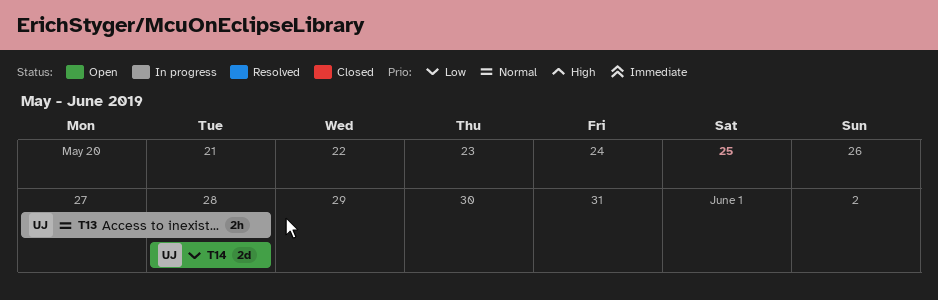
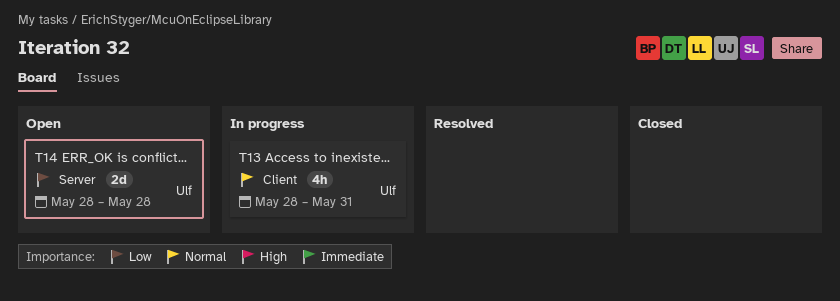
T13, estimate: 2h -> 4h
T13, start: May 27 -> May 28
T13, due: May 28 -> May 31

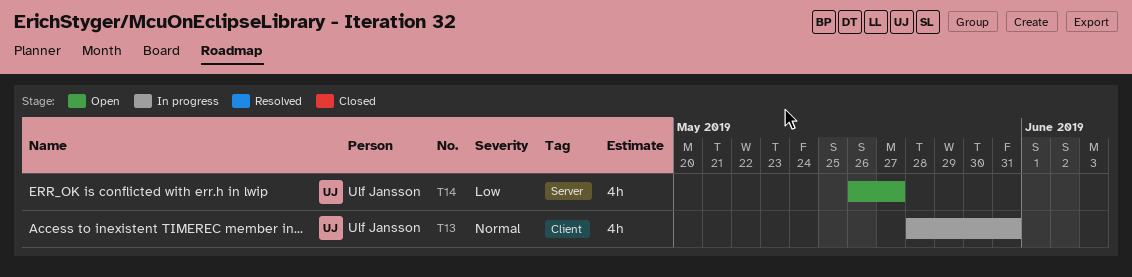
T14, estimate: 2d -> 4h
T14, start: May 28 -> May 26
T14, due: May 28 -> May 27

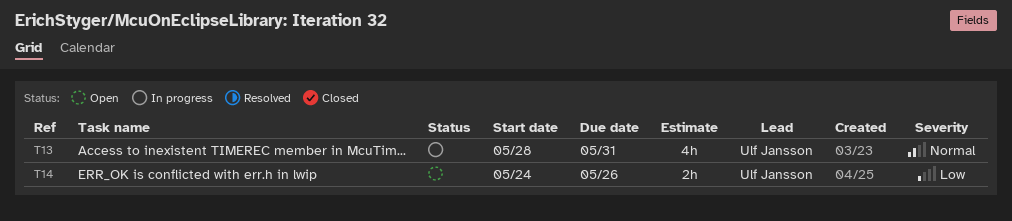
T14, estimate: 4h -> 2h
T14, start: May 26 -> May 24
T14, due: May 27 -> May 26

